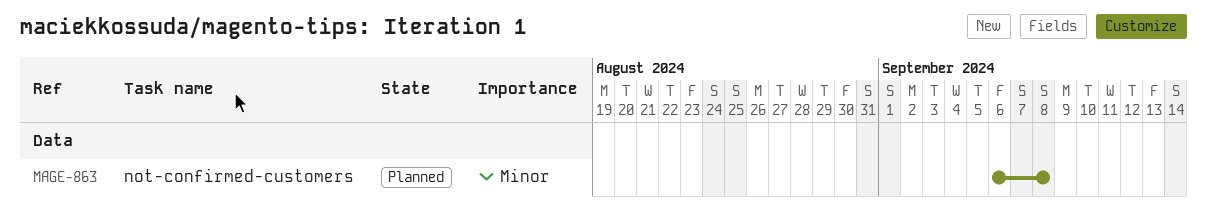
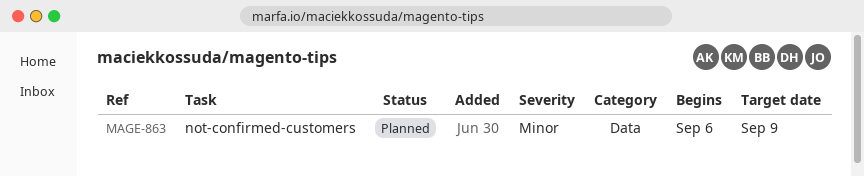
MAGE-863, due: Sep 8 -> Sep 9

